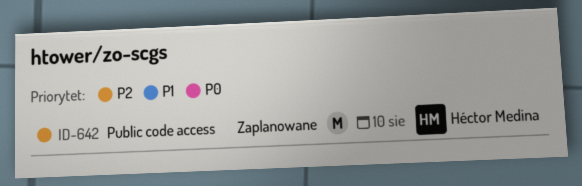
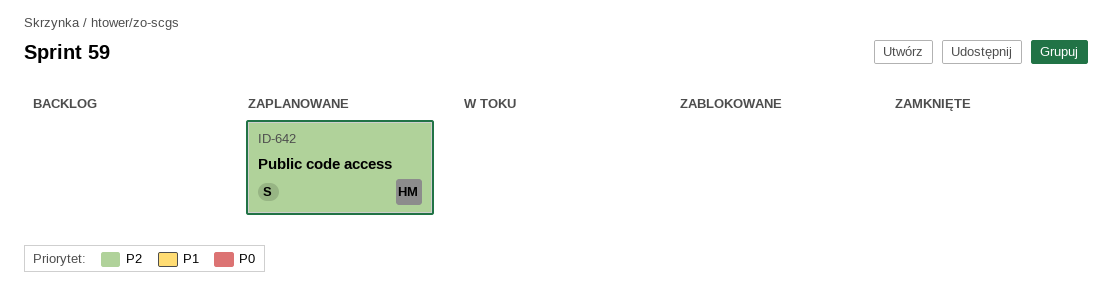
ID-642, estimate: M -> S

